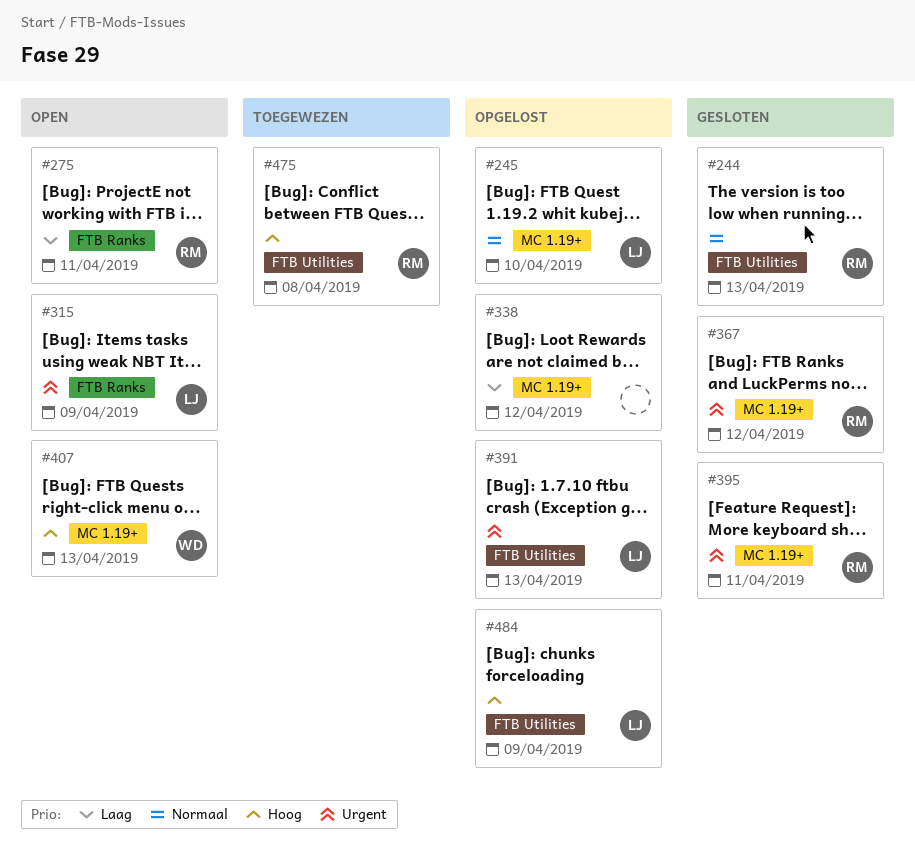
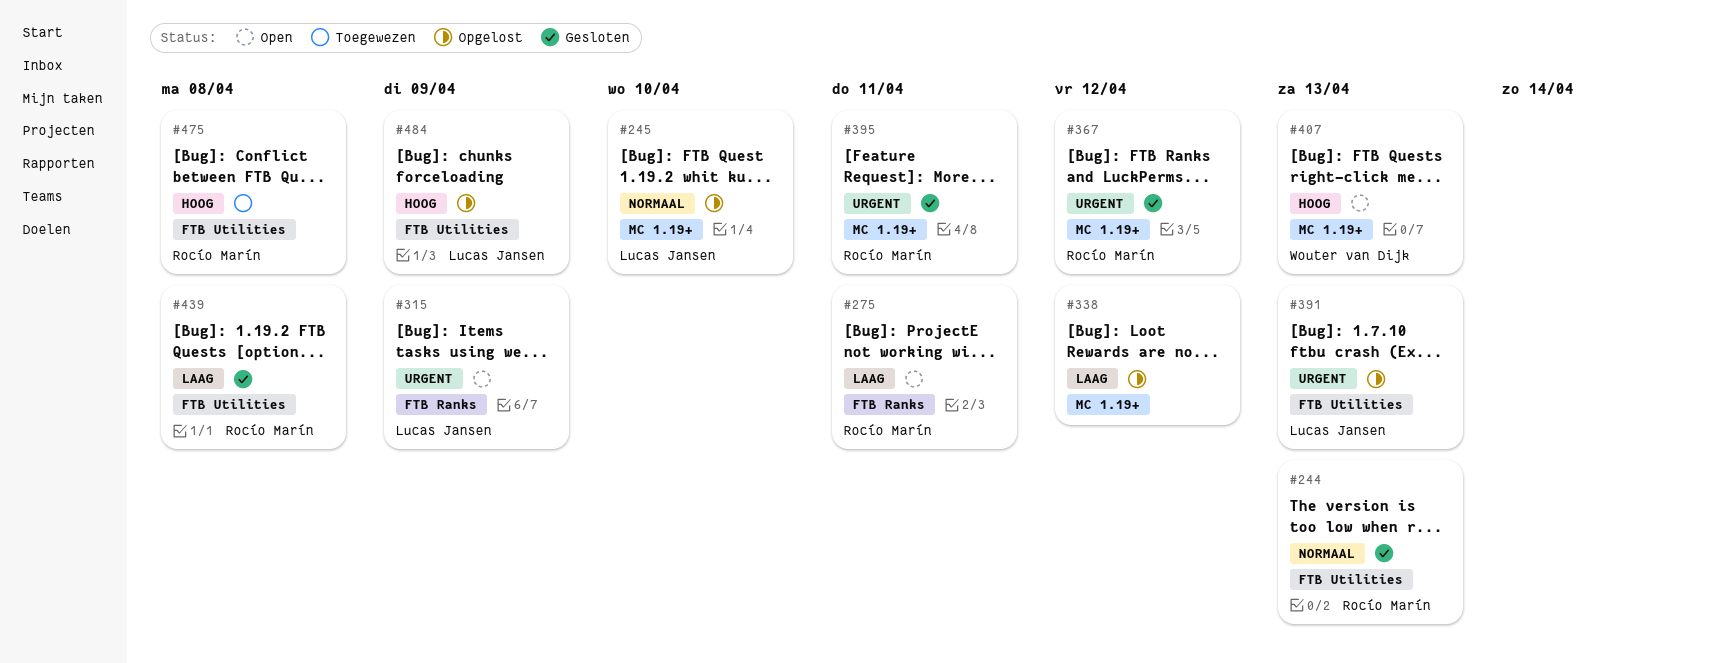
#439: none -> present

